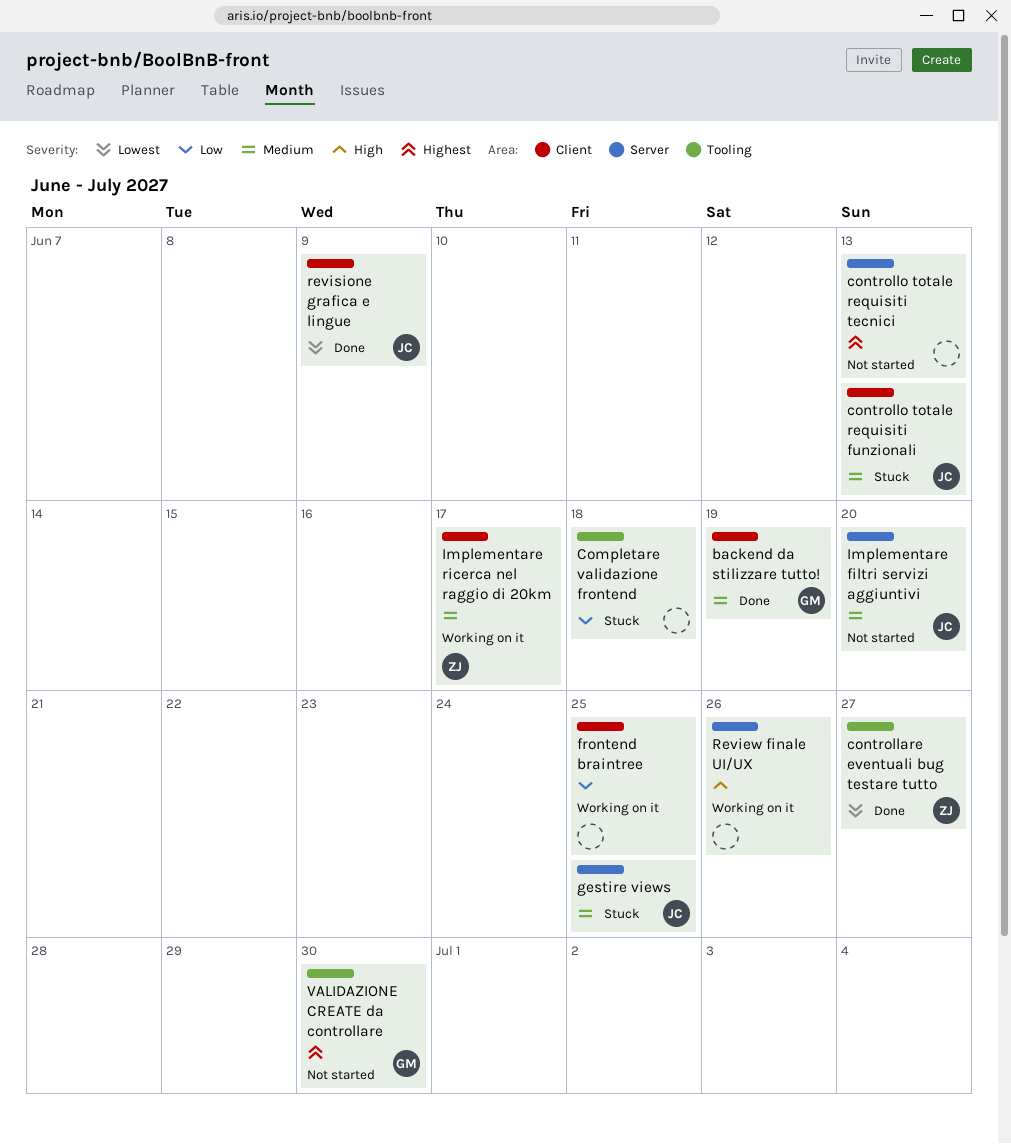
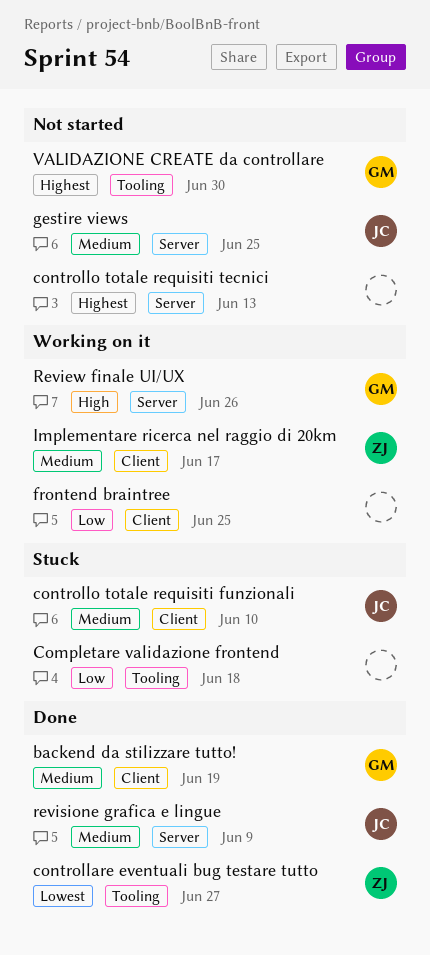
controllo totale requisiti funzionali, due: Jun 13 -> Jun 10
gestire views, status: Stuck -> Not started
Implementare filtri servizi aggiuntivi: present -> none
Review finale UI/UX, owner: none -> GM
revisione grafica e lingue, priority: Lowest -> Medium
revisione grafica e lingue, label: Client -> Server

